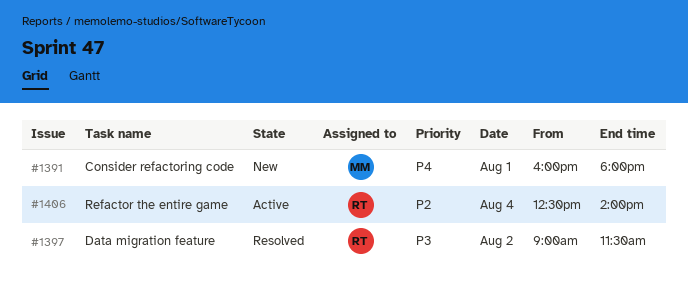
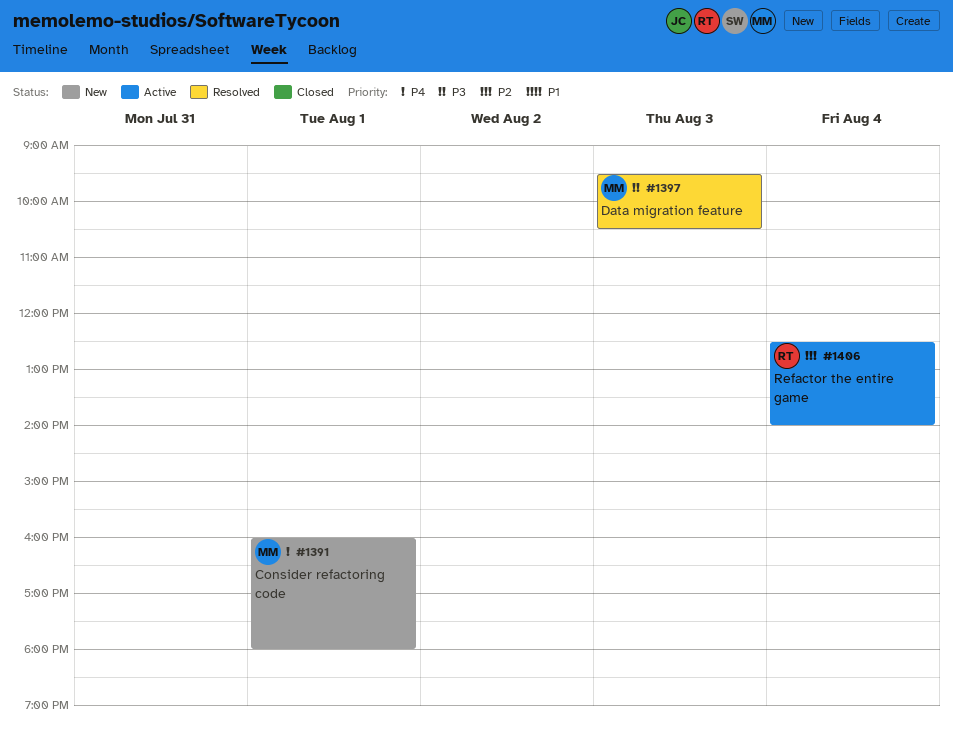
#1397, owner: RT -> MM
#1397, day: Aug 2 -> Aug 3
#1397, begins: 09:00 -> 09:30
#1397, ends: 11:30 -> 10:30

